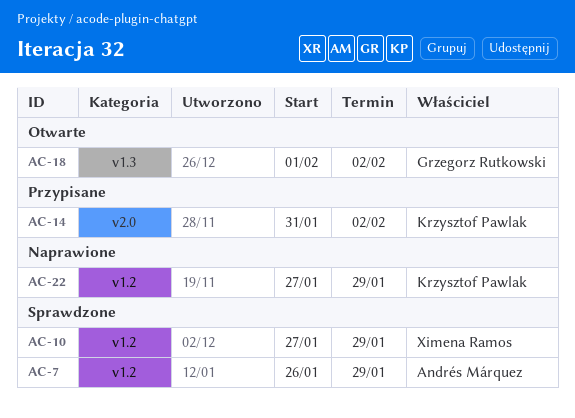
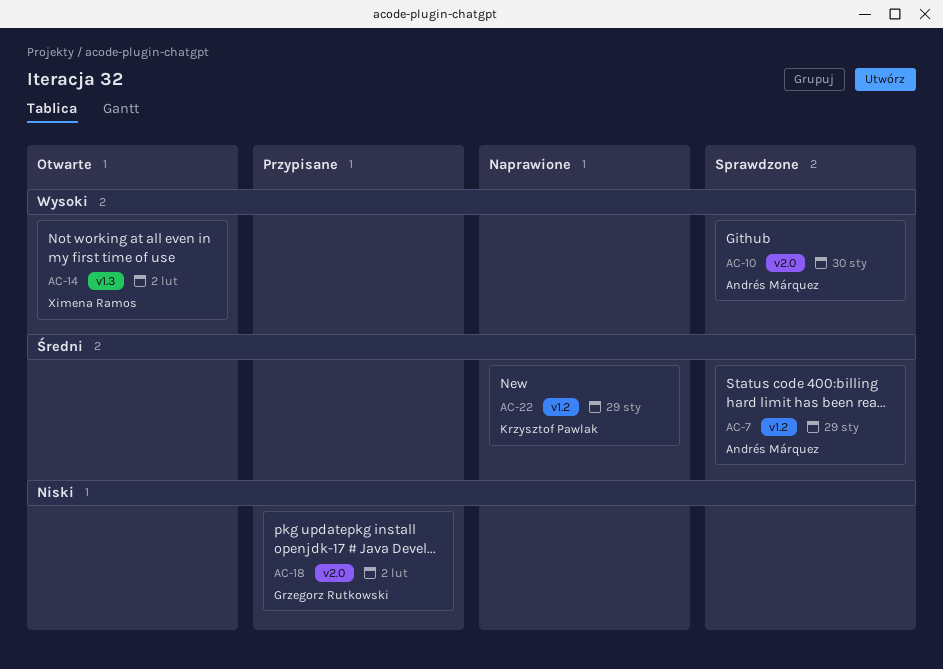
AC-10, owner: Ximena Ramos -> Andrés Márquez
AC-10, label: v1.2 -> v2.0
AC-10, due: Jan 29 -> Jan 30
AC-14, status: Przypisane -> Otwarte
AC-14, owner: Krzysztof Pawlak -> Ximena Ramos
AC-14, label: v2.0 -> v1.3
AC-18, status: Otwarte -> Przypisane
AC-18, label: v1.3 -> v2.0

